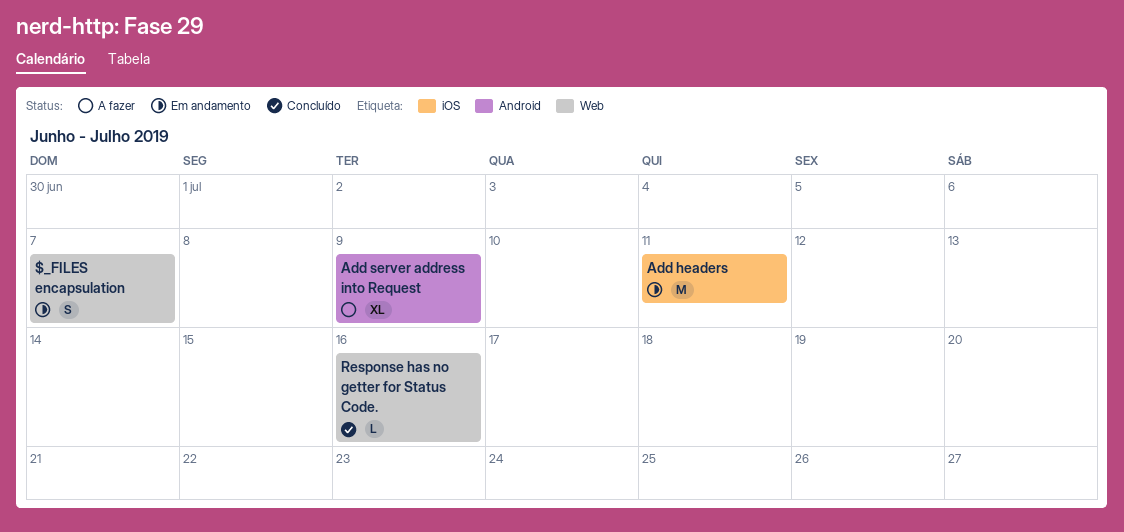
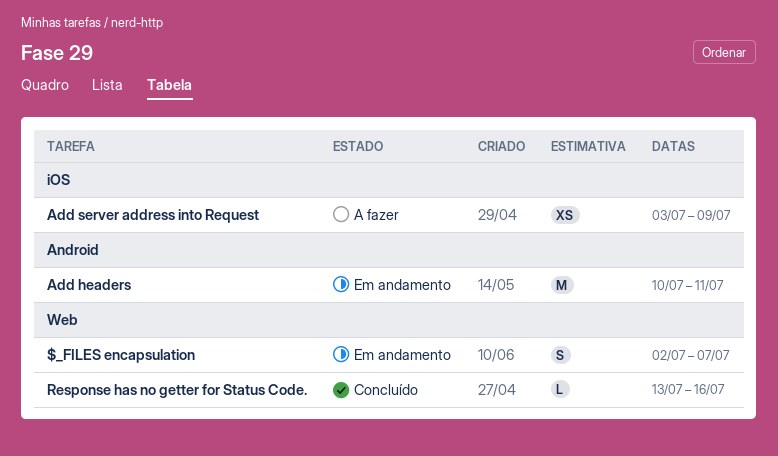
Add headers, label: iOS -> Android
Add server address into Request, label: Android -> iOS
Add server address into Request, estimate: XL -> XS

